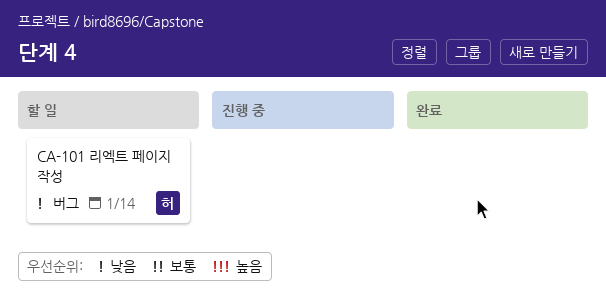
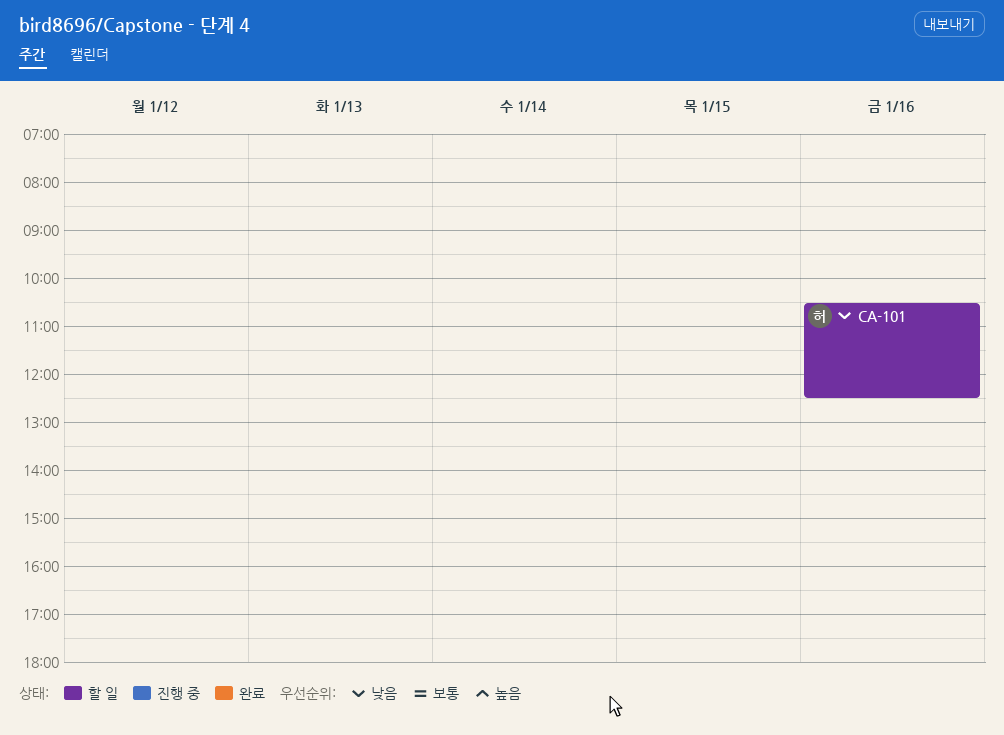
CA-101, day: Jan 14 -> Jan 16

